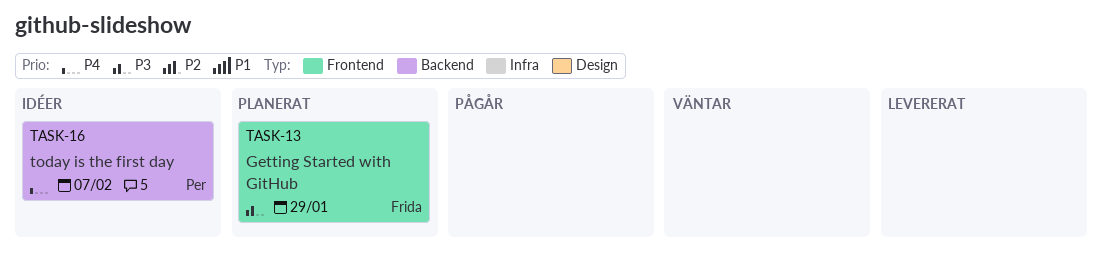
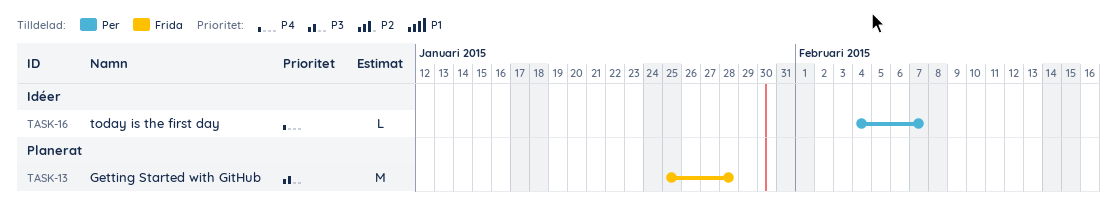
TASK-13, due: Jan 29 -> Jan 28

